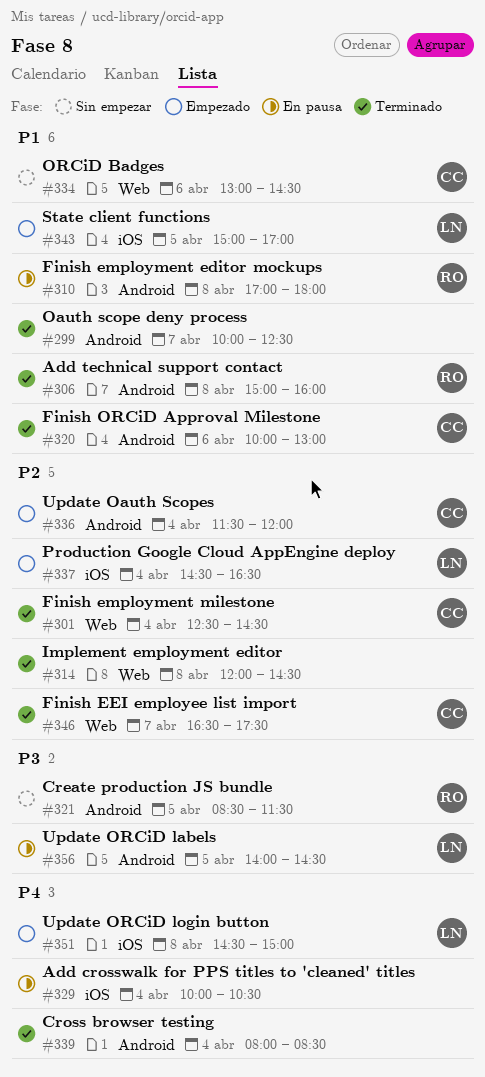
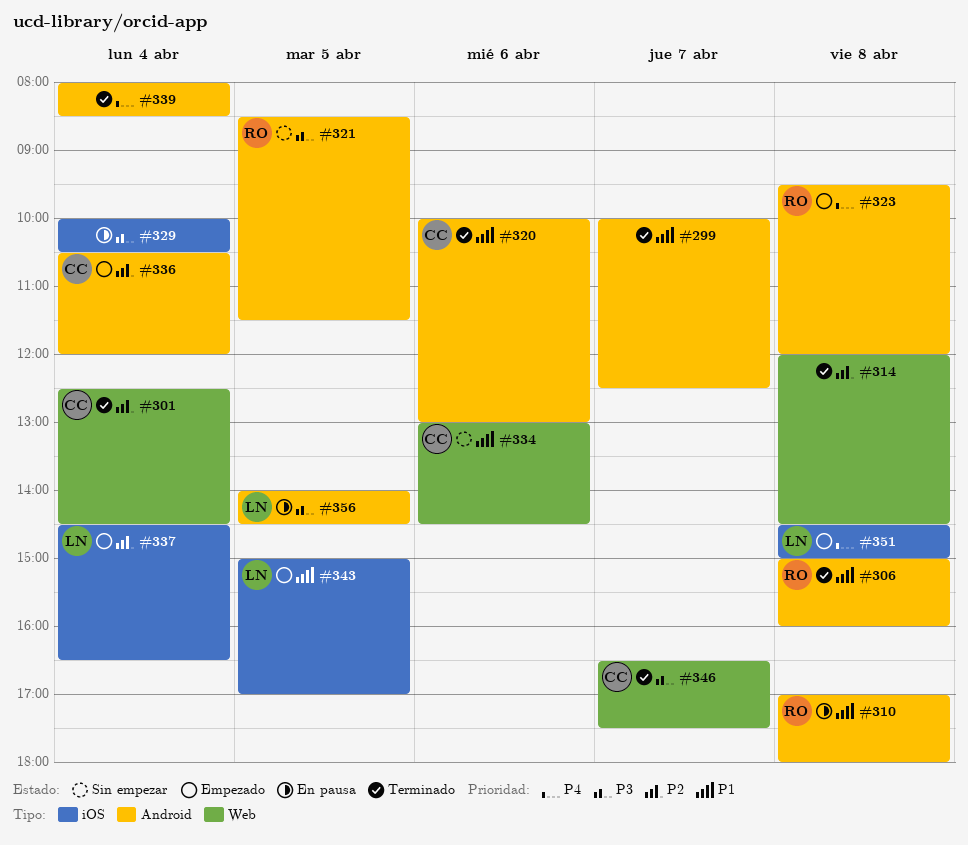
#323: none -> present
#329, priority: P4 -> P3
#336, begins: 11:30 -> 10:30
#346, priority: P2 -> P3

